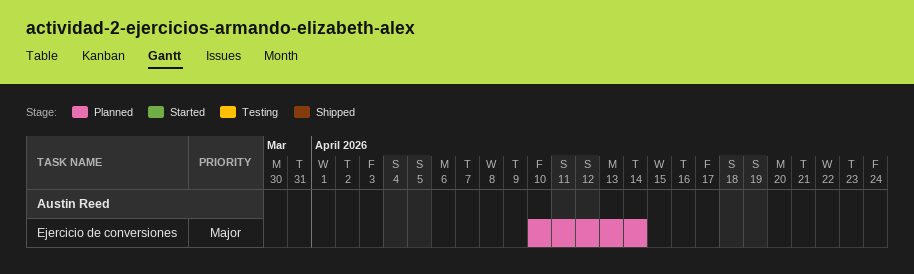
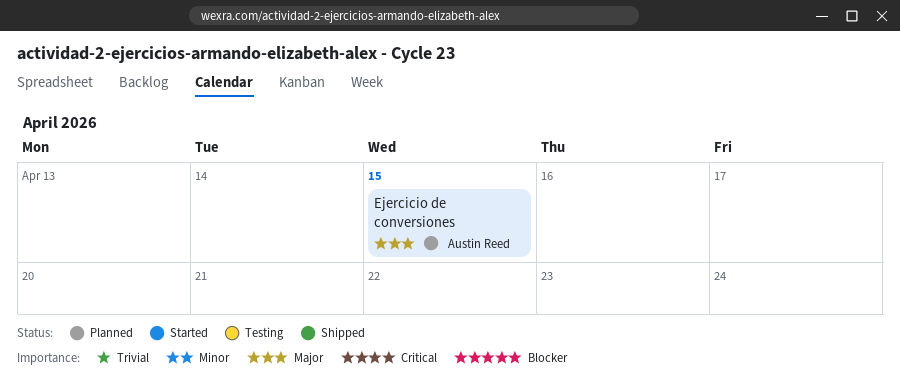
Ejercicio de conversiones, due: Apr 14 -> Apr 15

